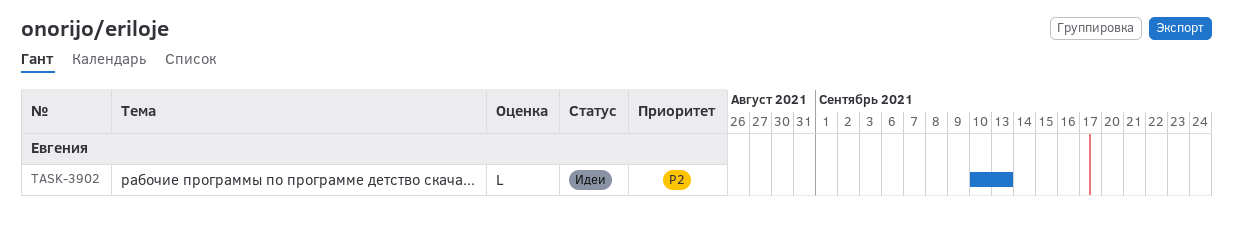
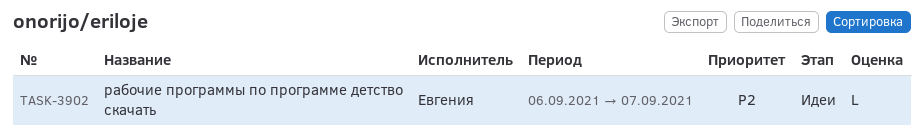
TASK-3902, start: Sep 10 -> Sep 6
TASK-3902, due: Sep 13 -> Sep 7

